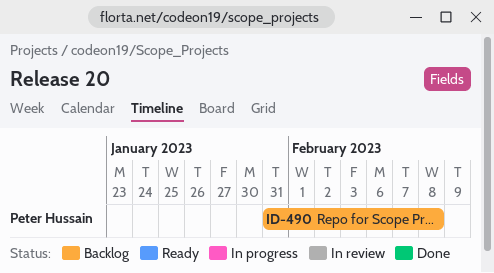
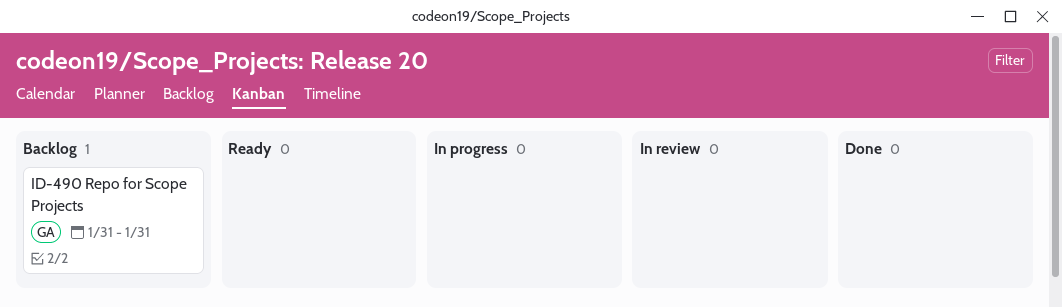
ID-490, due: Feb 8 -> Jan 31

